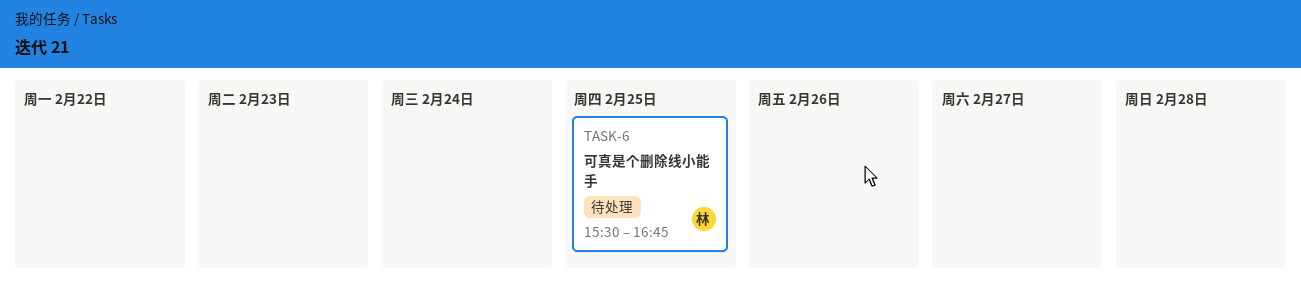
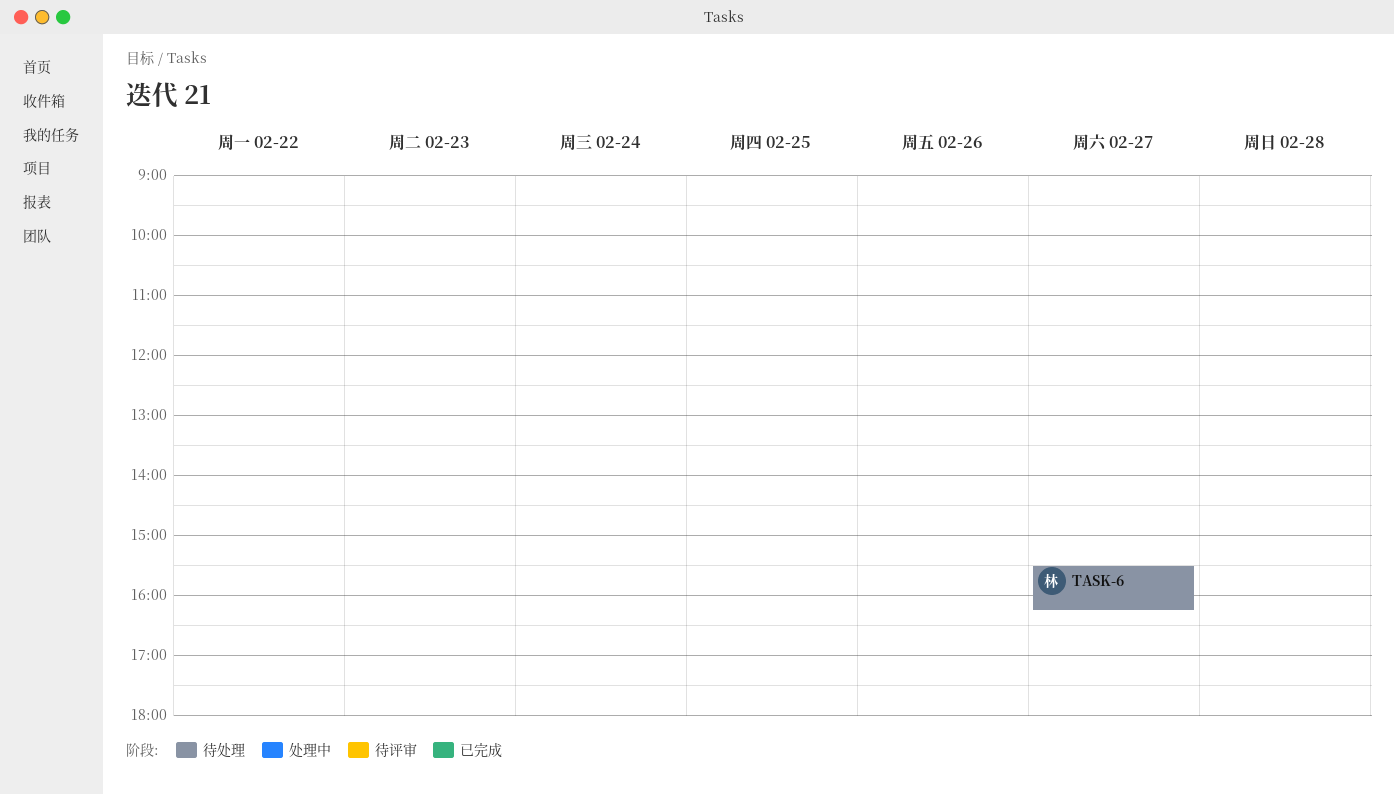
TASK-6, day: Feb 25 -> Feb 27
TASK-6, ends: 16:45 -> 16:15

